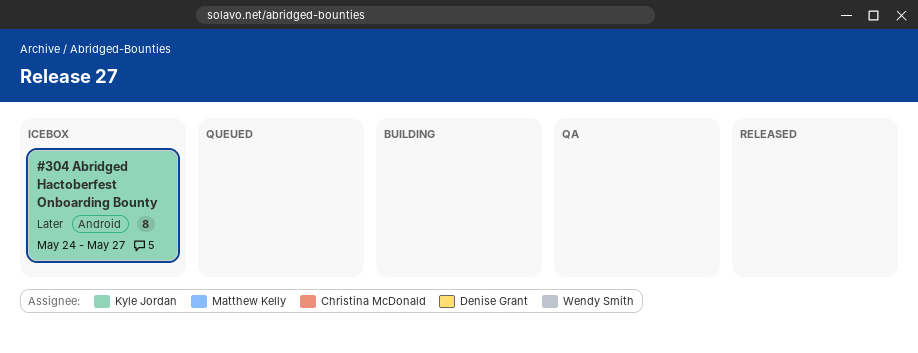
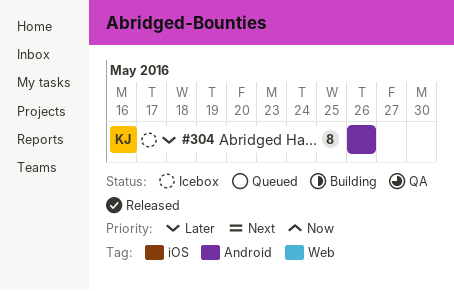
#304, start: May 24 -> May 26
#304, due: May 27 -> May 26

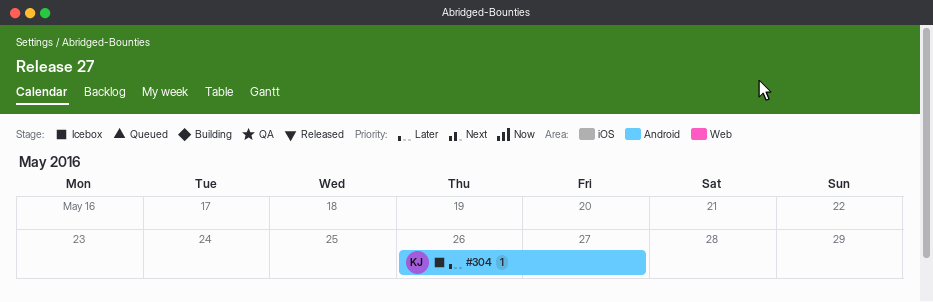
#304, estimate: 8 -> 1
#304, due: May 26 -> May 27

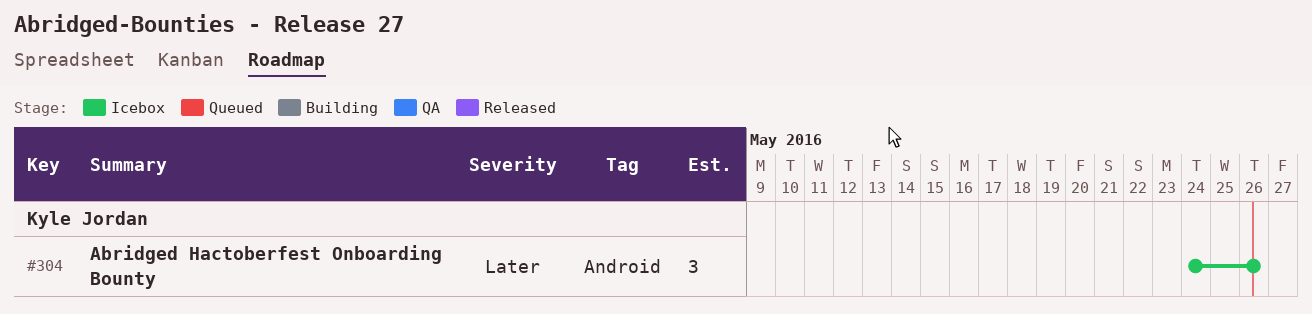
#304, estimate: 1 -> 3
#304, start: May 26 -> May 24
#304, due: May 27 -> May 26

